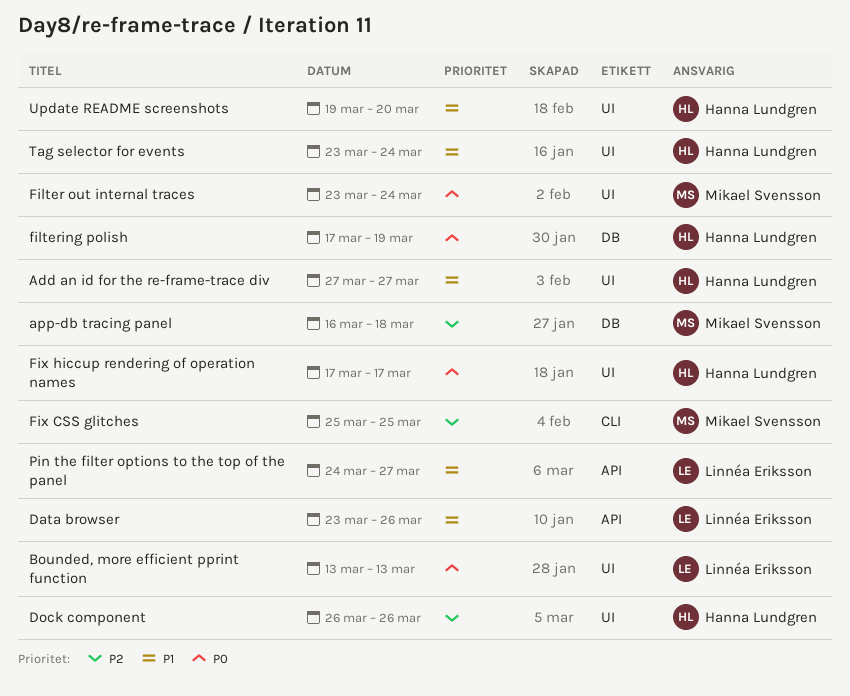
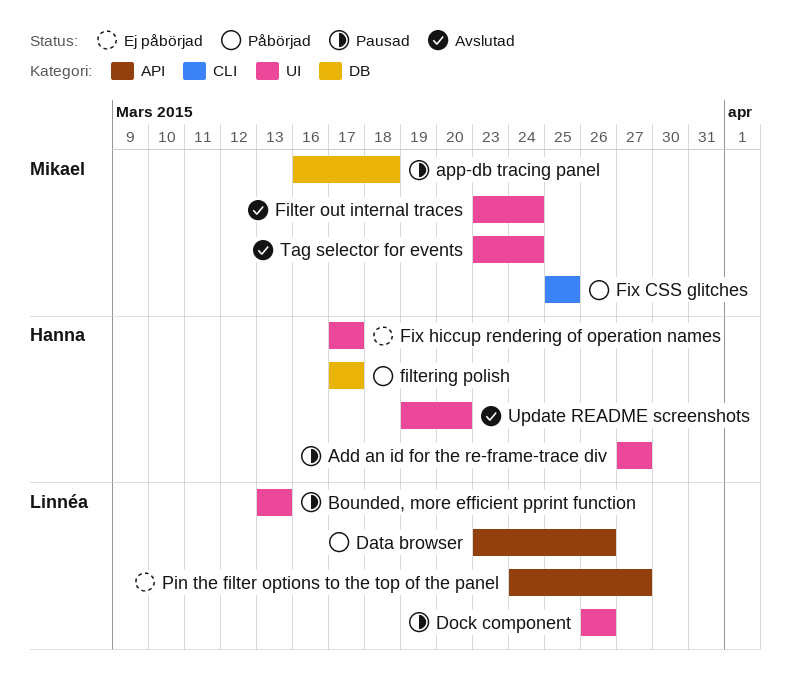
Dock component, owner: Hanna Lundgren -> Linnéa Eriksson
filtering polish, due: Mar 19 -> Mar 17
Tag selector for events, owner: Hanna Lundgren -> Mikael Svensson

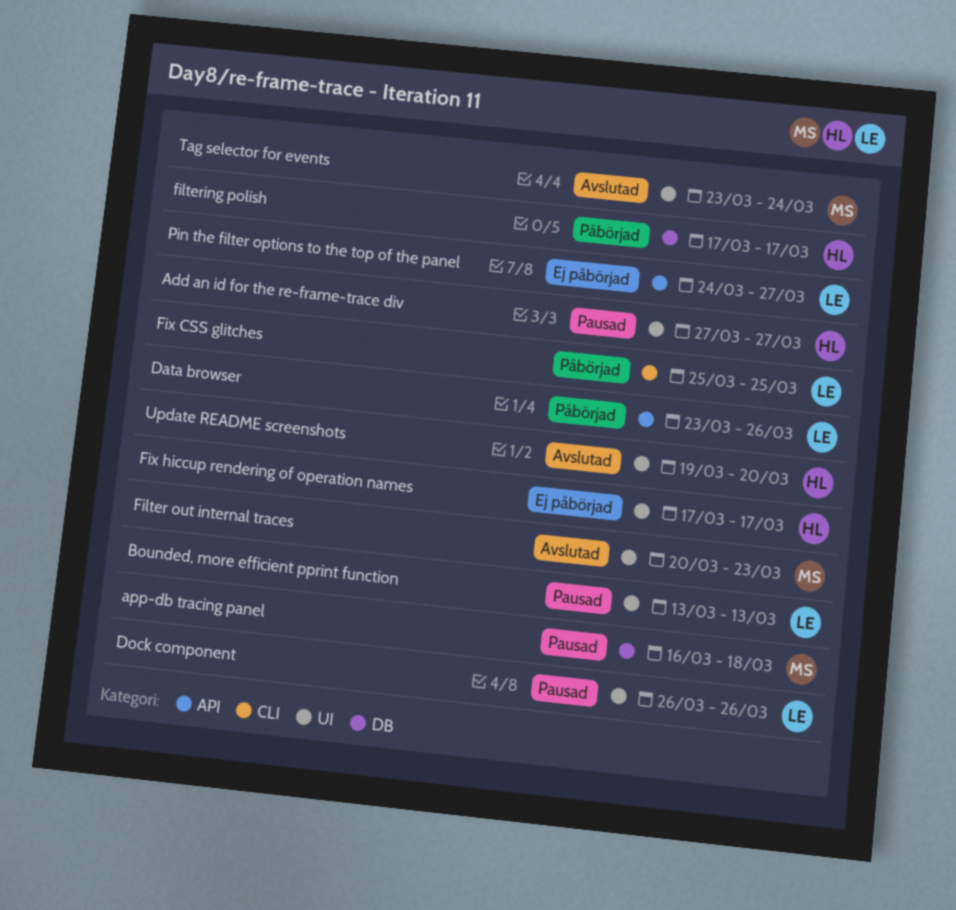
Filter out internal traces, start: Mar 23 -> Mar 20
Filter out internal traces, due: Mar 24 -> Mar 23
Fix CSS glitches, owner: Mikael -> Linnéa

